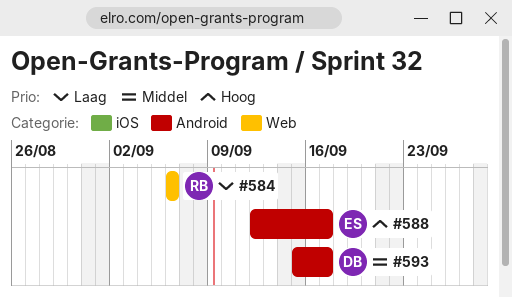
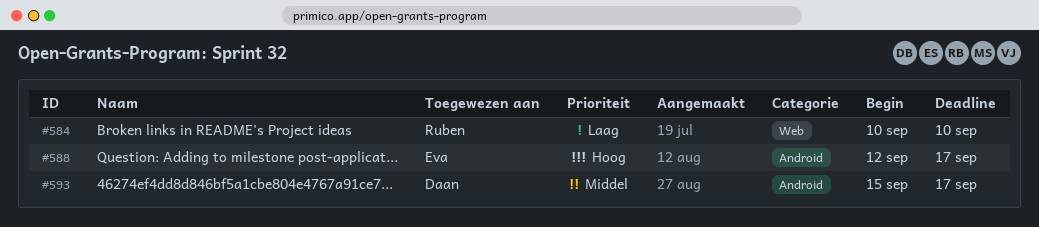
#584, start: Sep 6 -> Sep 10
#584, due: Sep 6 -> Sep 10

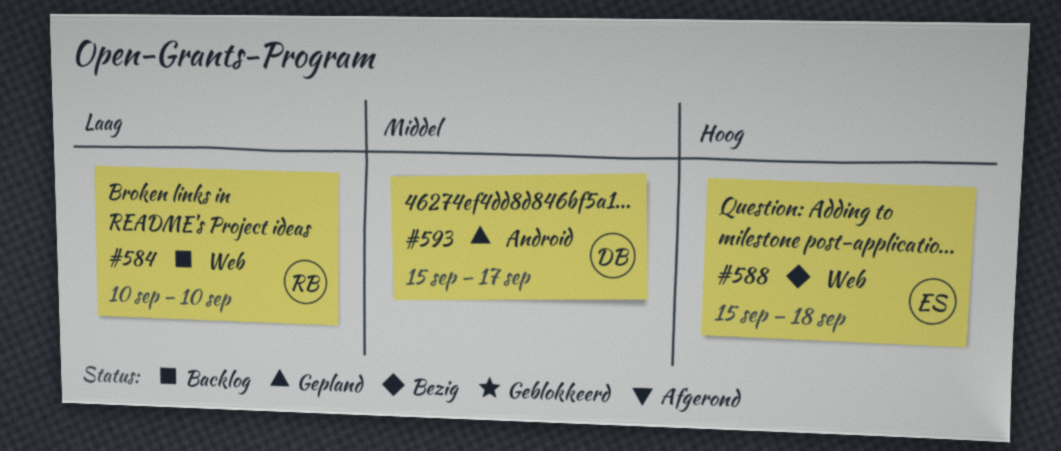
#588, label: Android -> Web
#588, start: Sep 12 -> Sep 15
#588, due: Sep 17 -> Sep 18

